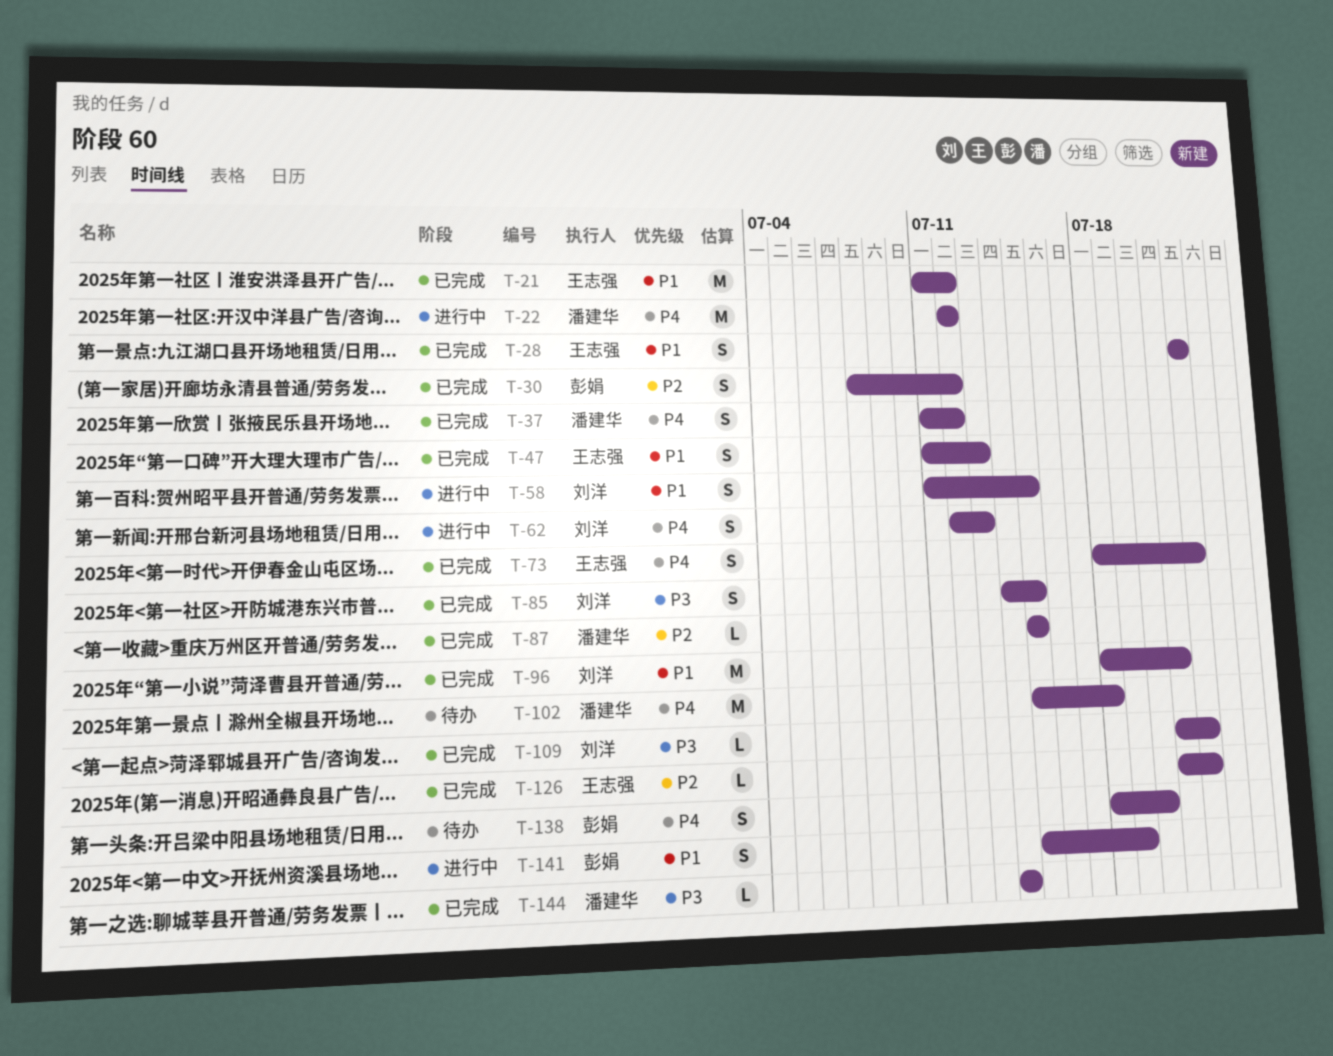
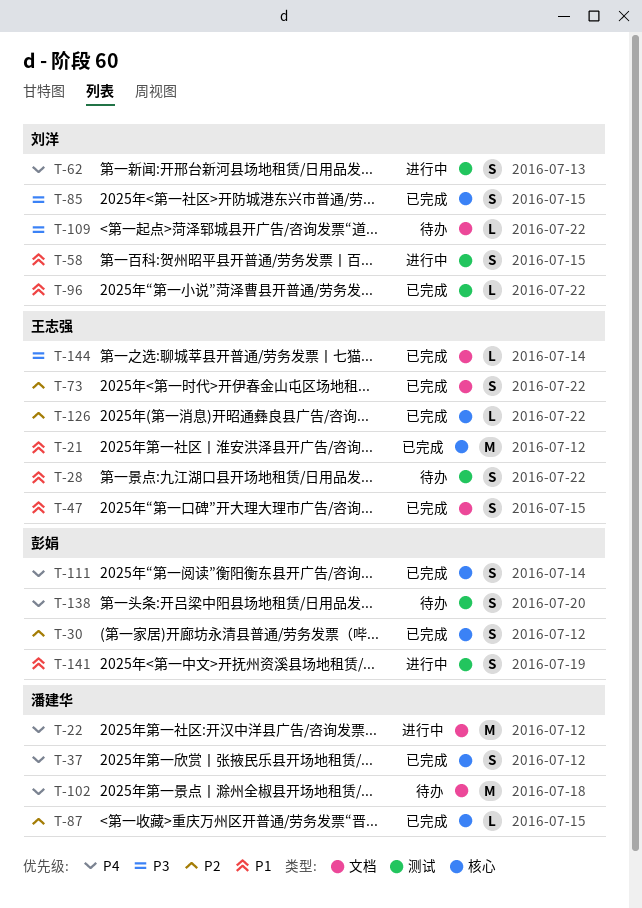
T-28, status: 已完成 -> 待办
T-47, due: Jul 13 -> Jul 15
T-73, priority: P4 -> P2
T-96, estimate: M -> L
T-96, due: Jul 21 -> Jul 22
T-109, status: 已完成 -> 待办
T-111: none -> present
T-144, owner: 潘建华 -> 王志强

